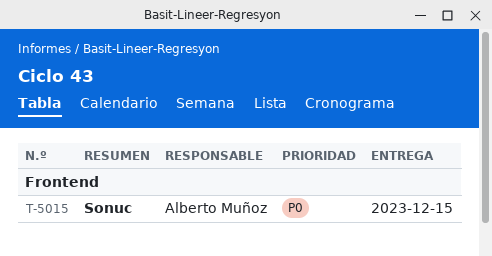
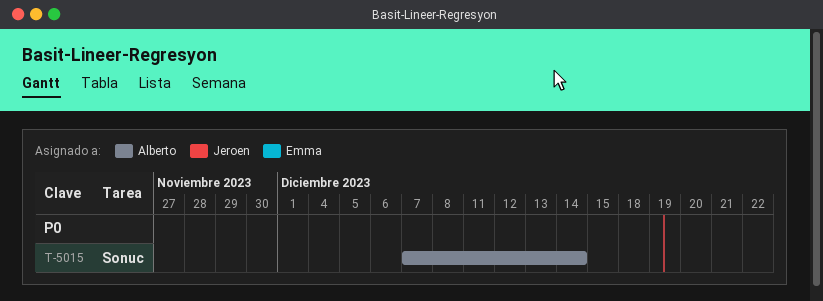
T-5015, due: Dec 15 -> Dec 14

